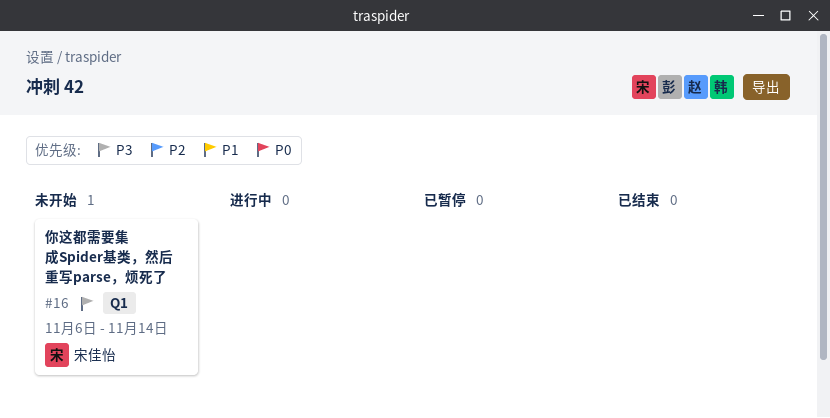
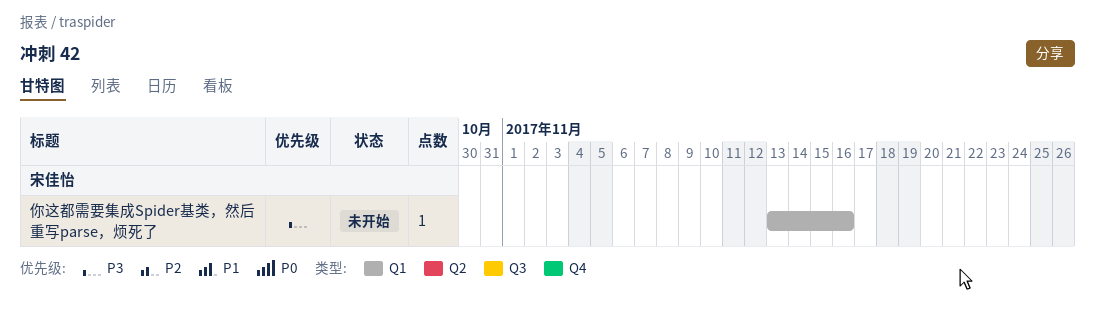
你这都需要集成Spider基类，然后重写parse，烦死了, start: Nov 6 -> Nov 13
你这都需要集成Spider基类，然后重写parse，烦死了, due: Nov 14 -> Nov 16

